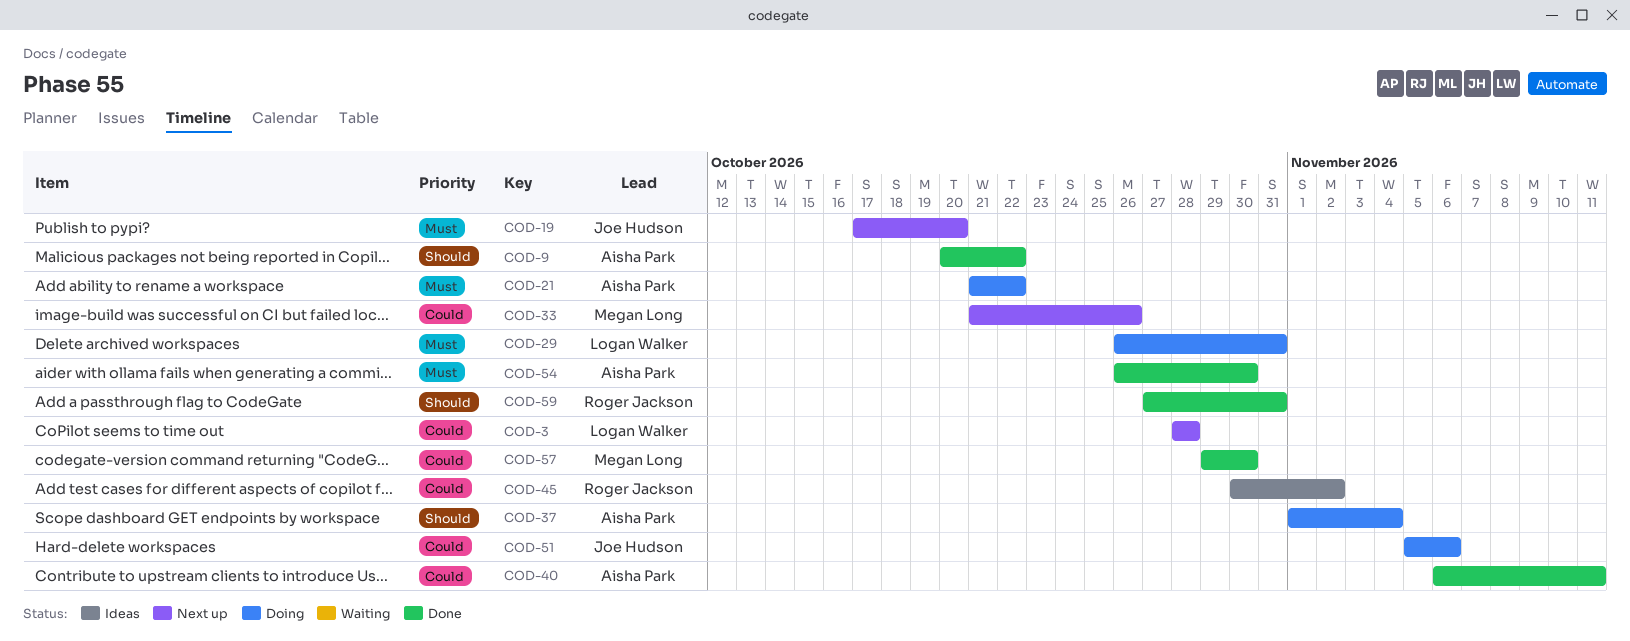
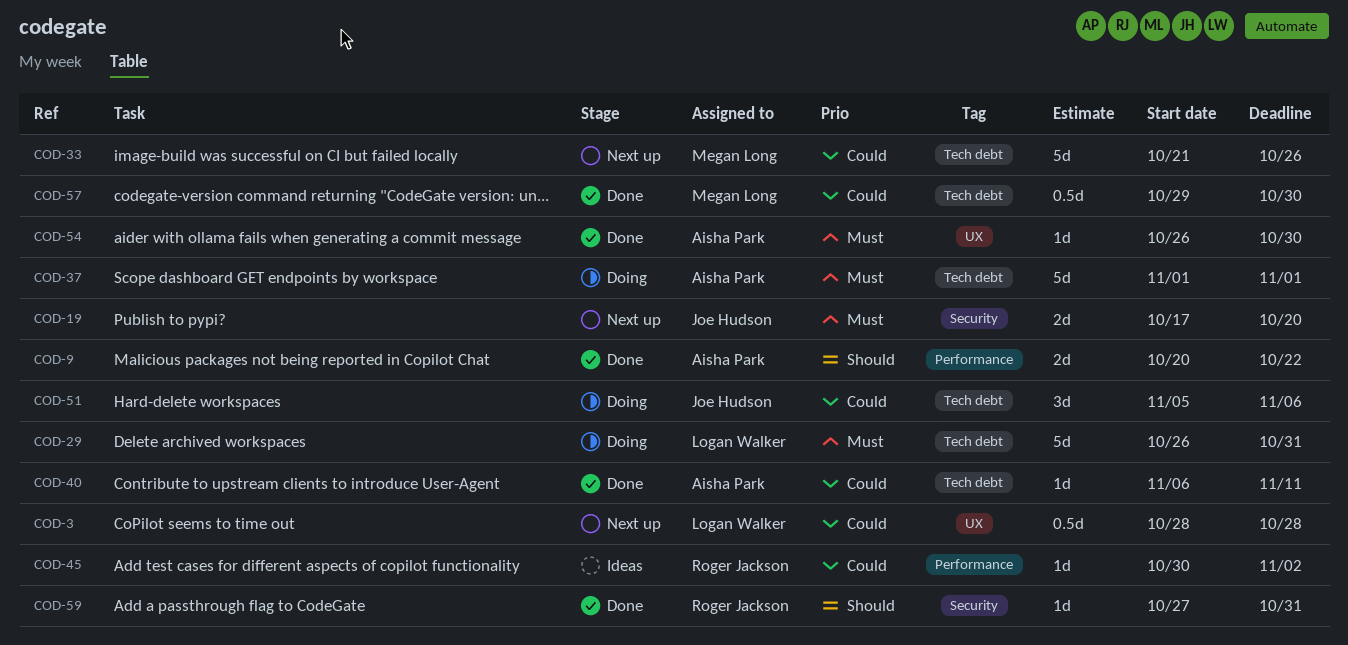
COD-21: present -> none
COD-37, priority: Should -> Must
COD-37, due: Nov 4 -> Nov 1

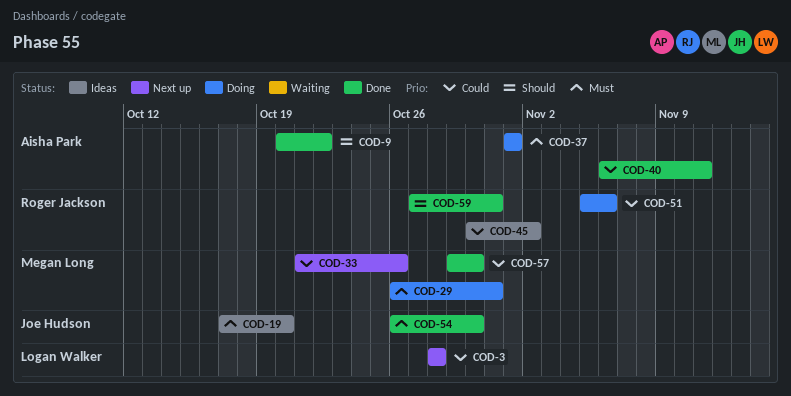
COD-19, status: Next up -> Ideas
COD-29, owner: Logan Walker -> Megan Long
COD-51, owner: Joe Hudson -> Roger Jackson
COD-54, owner: Aisha Park -> Joe Hudson

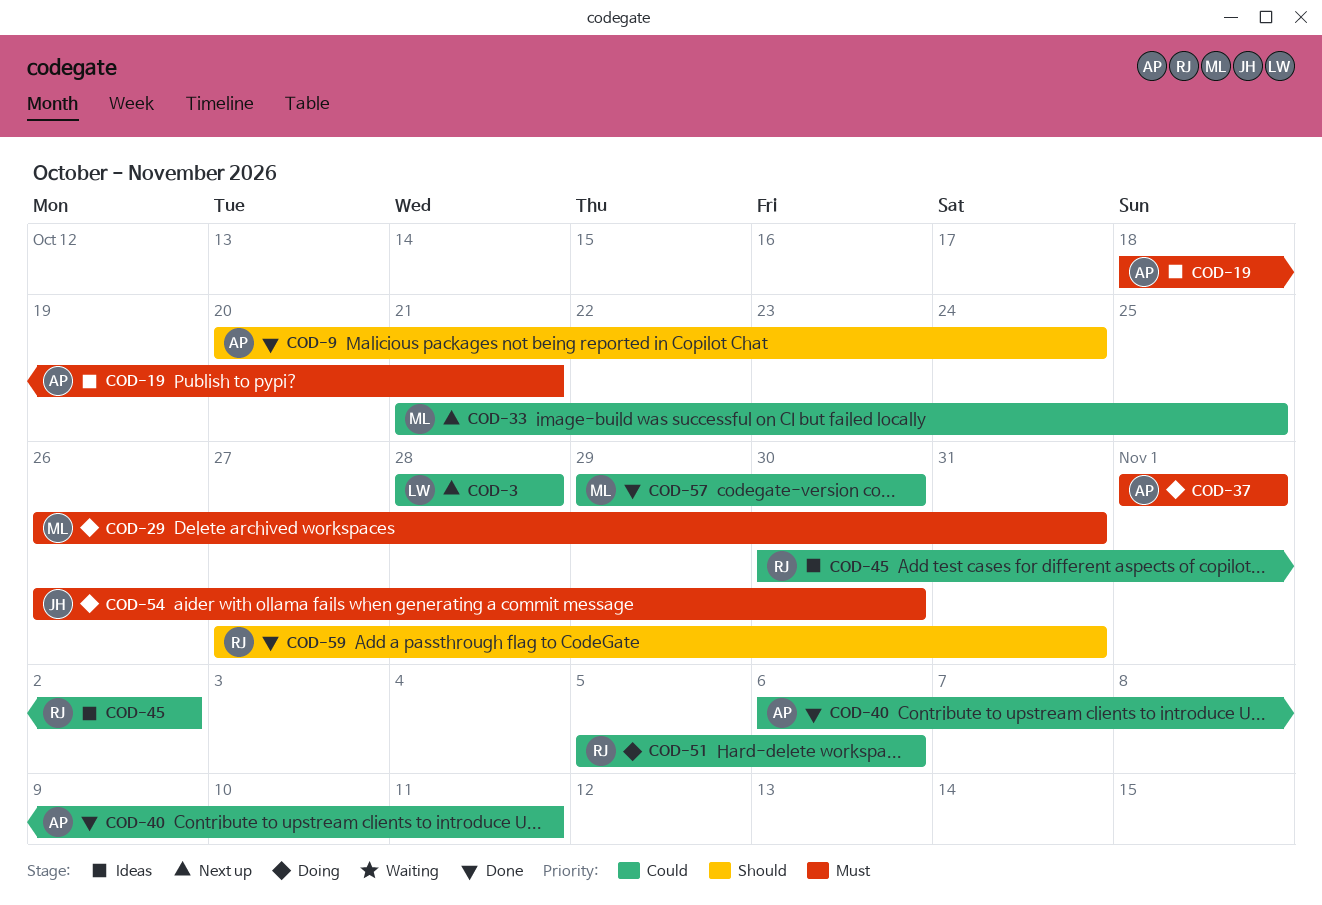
COD-9, due: Oct 22 -> Oct 24
COD-19, owner: Joe Hudson -> Aisha Park
COD-19, start: Oct 17 -> Oct 18
COD-19, due: Oct 20 -> Oct 21
COD-33, due: Oct 26 -> Oct 25
COD-54, status: Done -> Doing

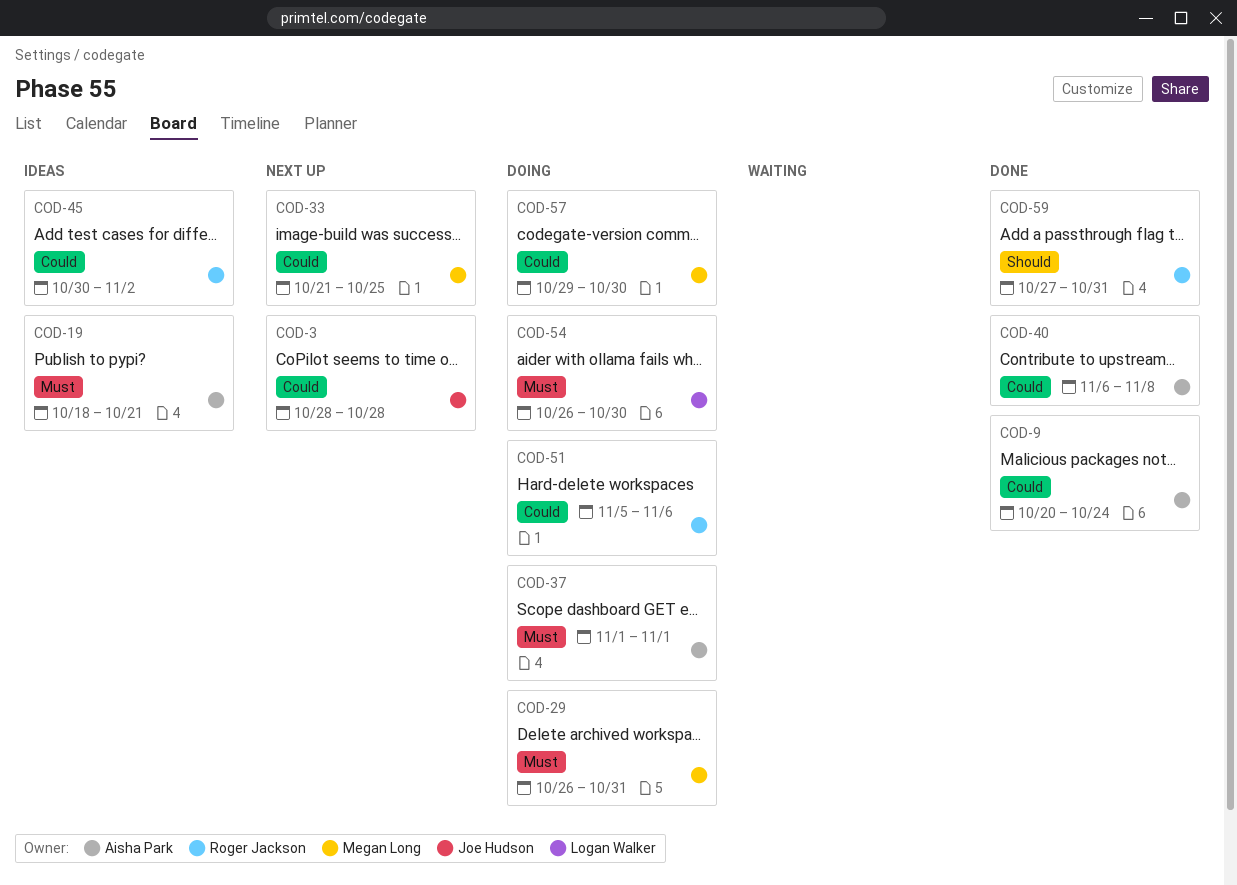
COD-3, owner: Logan Walker -> Joe Hudson
COD-9, priority: Should -> Could
COD-40, due: Nov 11 -> Nov 8
COD-54, owner: Joe Hudson -> Logan Walker
COD-57, status: Done -> Doing

